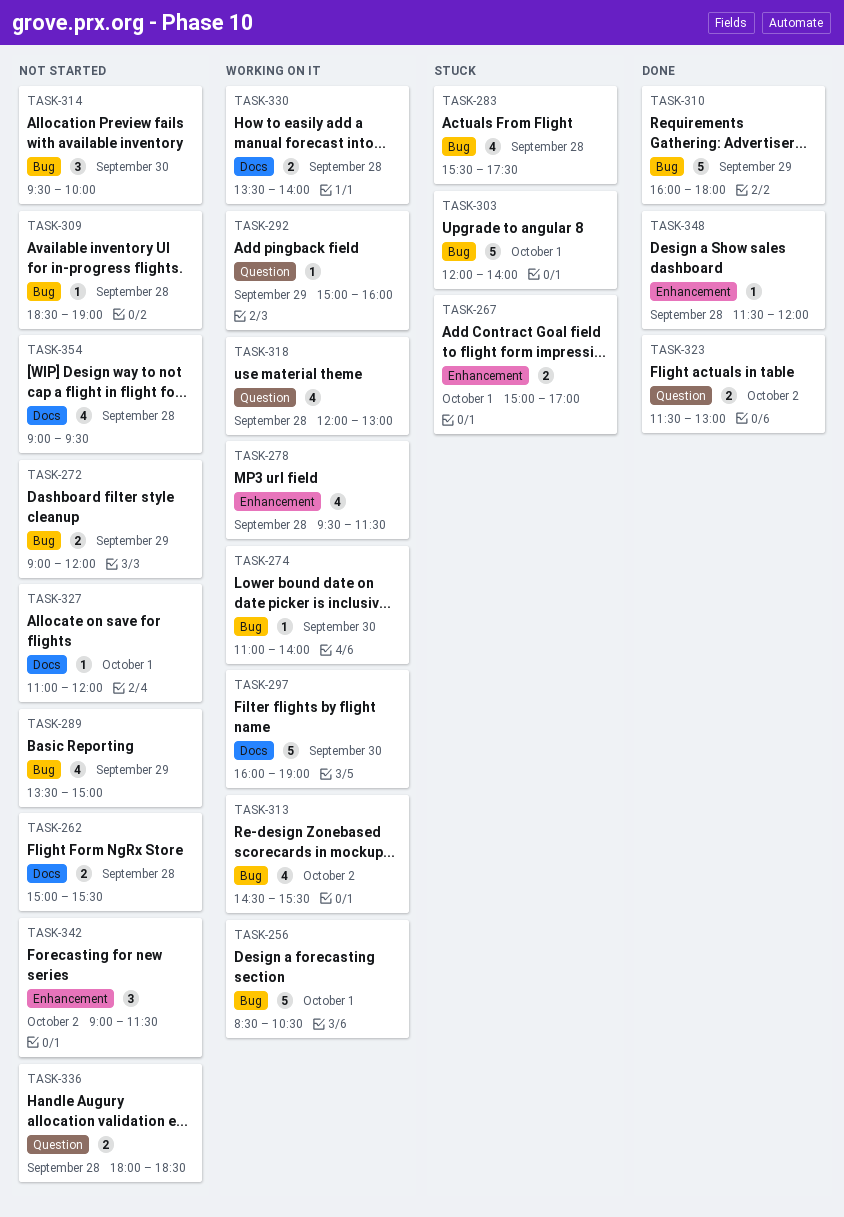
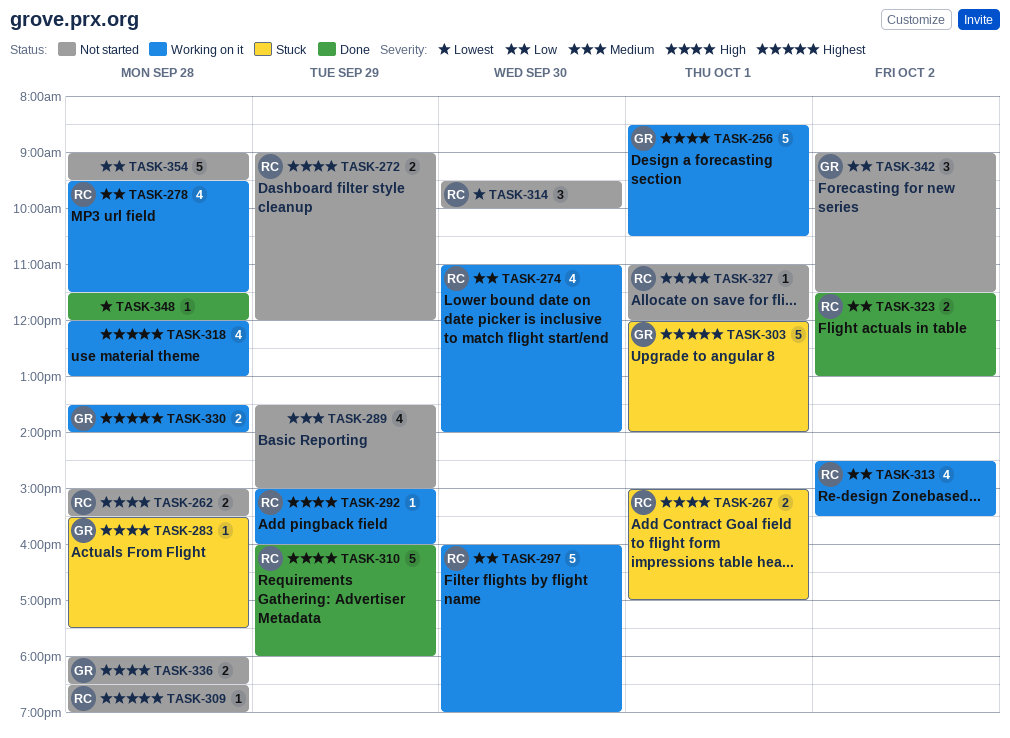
TASK-274, estimate: 1 -> 4
TASK-283, estimate: 4 -> 1
TASK-354, estimate: 4 -> 5

